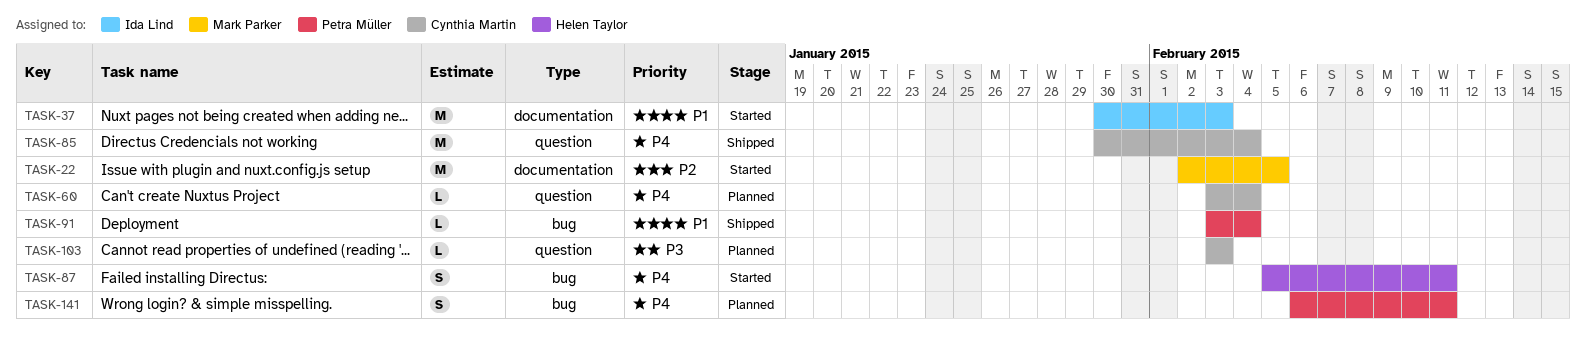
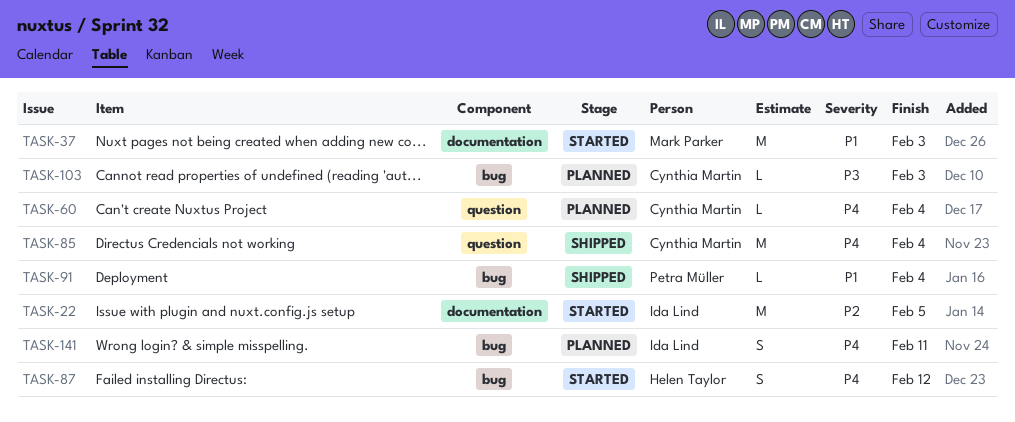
TASK-22, owner: Mark Parker -> Ida Lind
TASK-37, owner: Ida Lind -> Mark Parker
TASK-87, due: Feb 11 -> Feb 12
TASK-103, label: question -> bug
TASK-141, owner: Petra Müller -> Ida Lind

